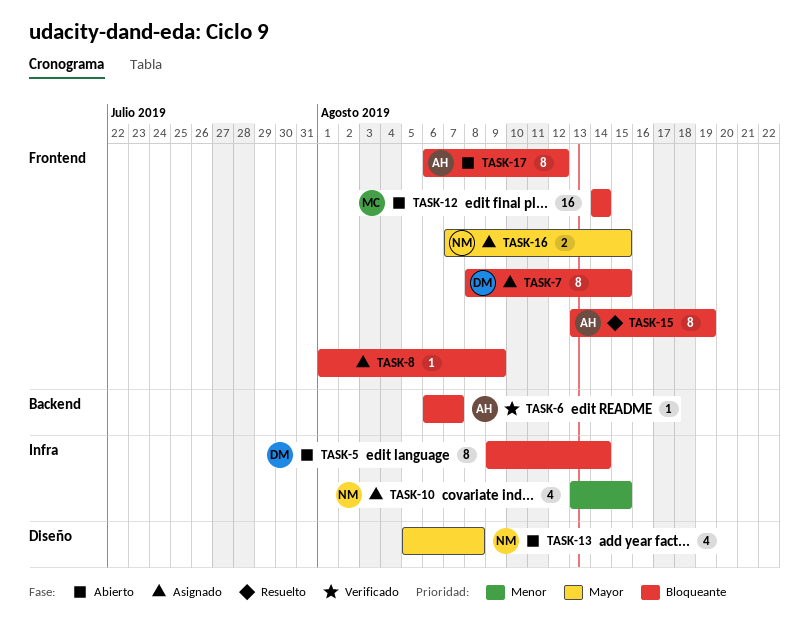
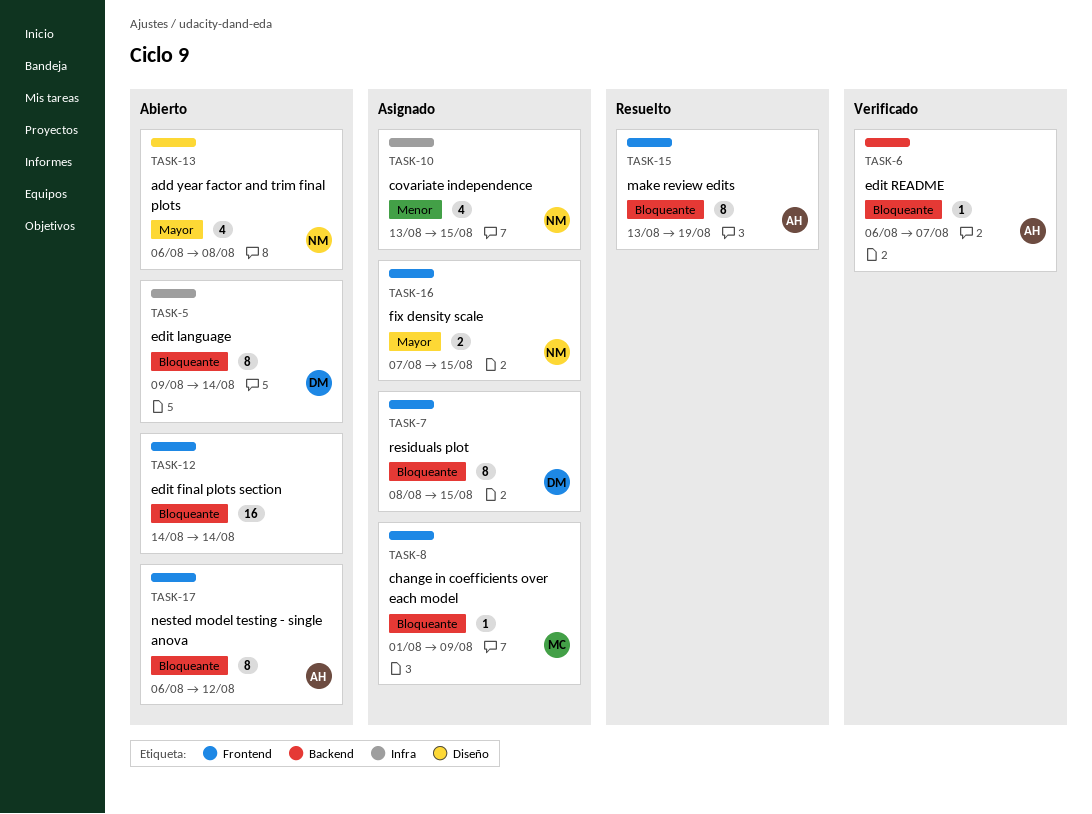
TASK-8, owner: none -> MC
TASK-12, owner: MC -> none
TASK-13, start: Aug 5 -> Aug 6

